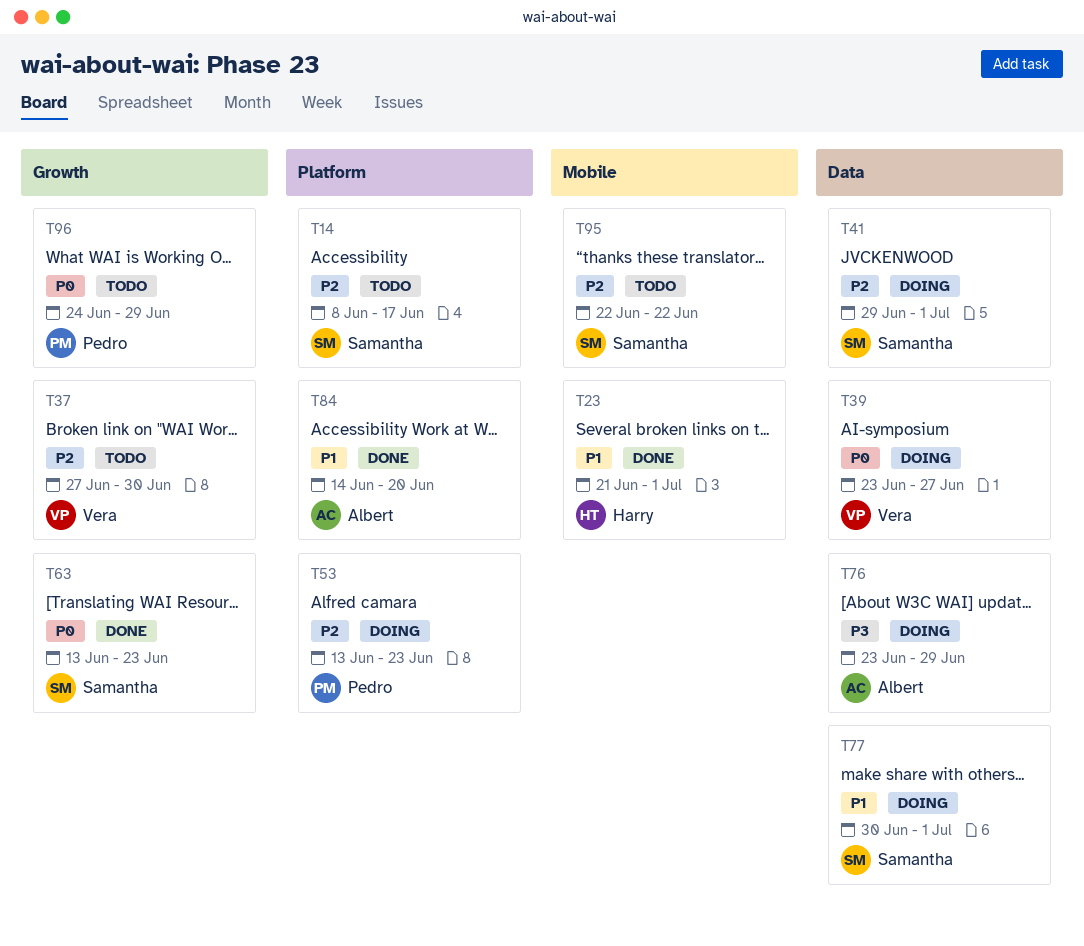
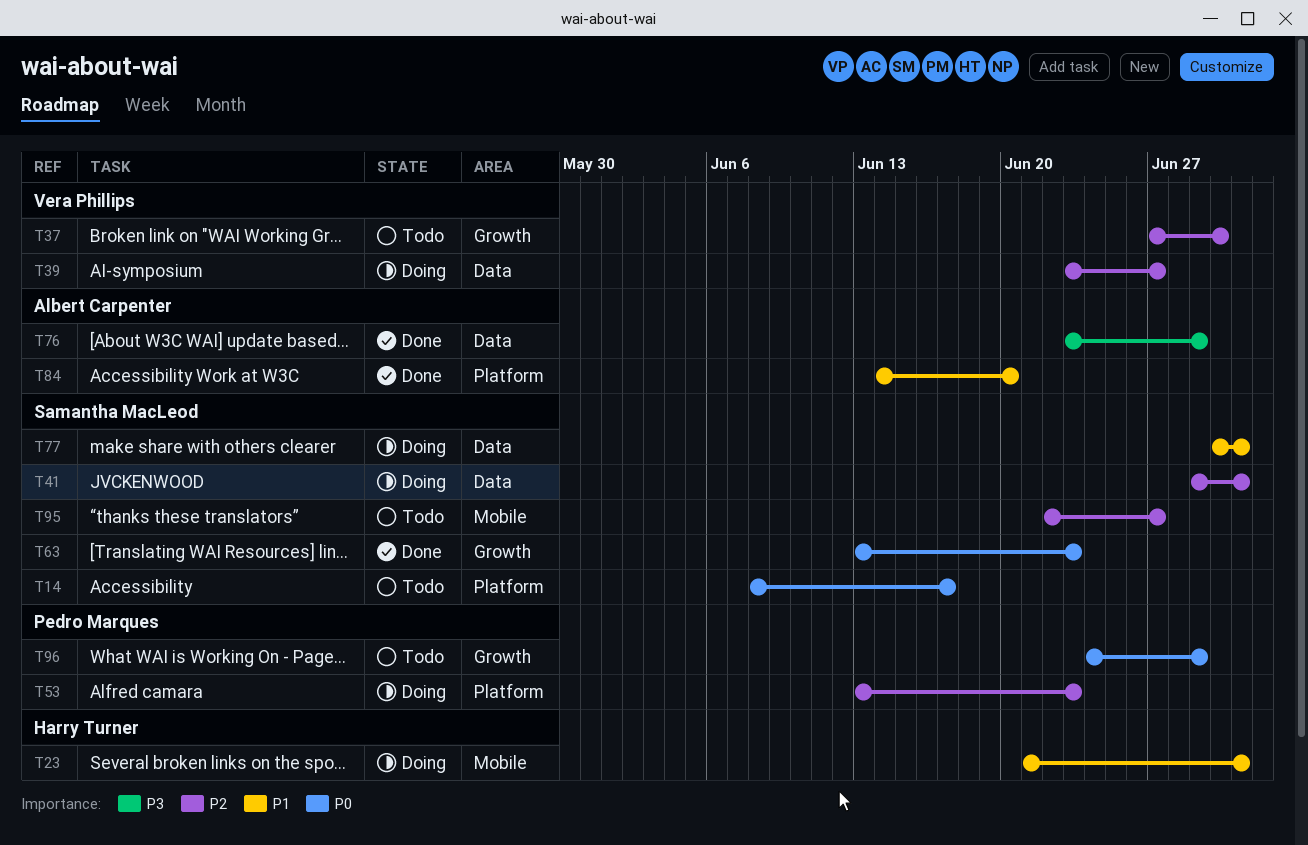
T14, priority: P2 -> P0
T23, status: Done -> Doing
T39, priority: P0 -> P2
T76, status: Doing -> Done
T95, due: Jun 22 -> Jun 27

